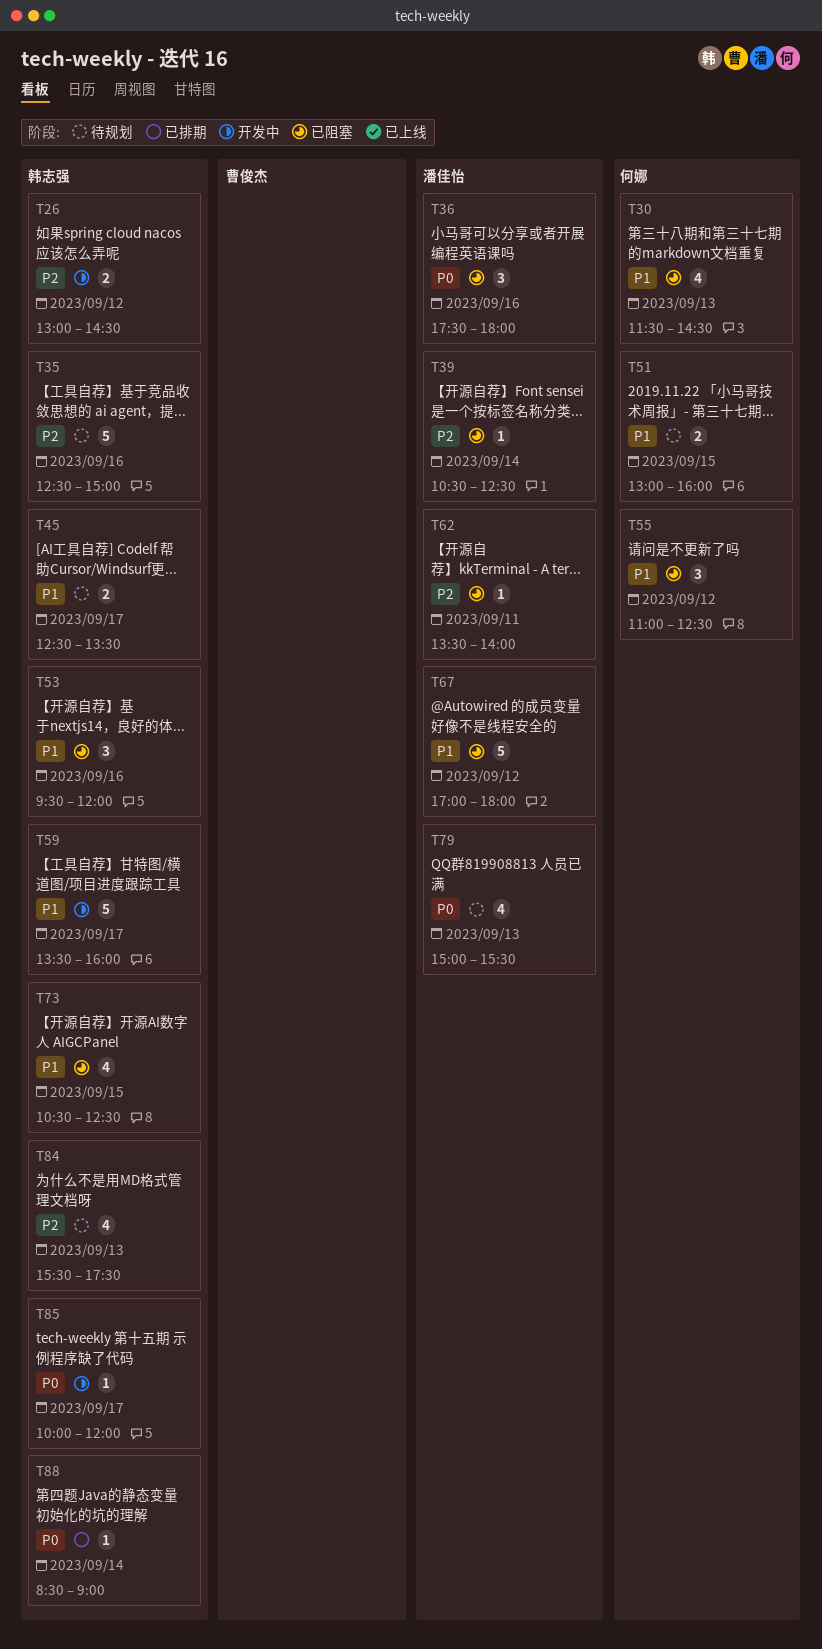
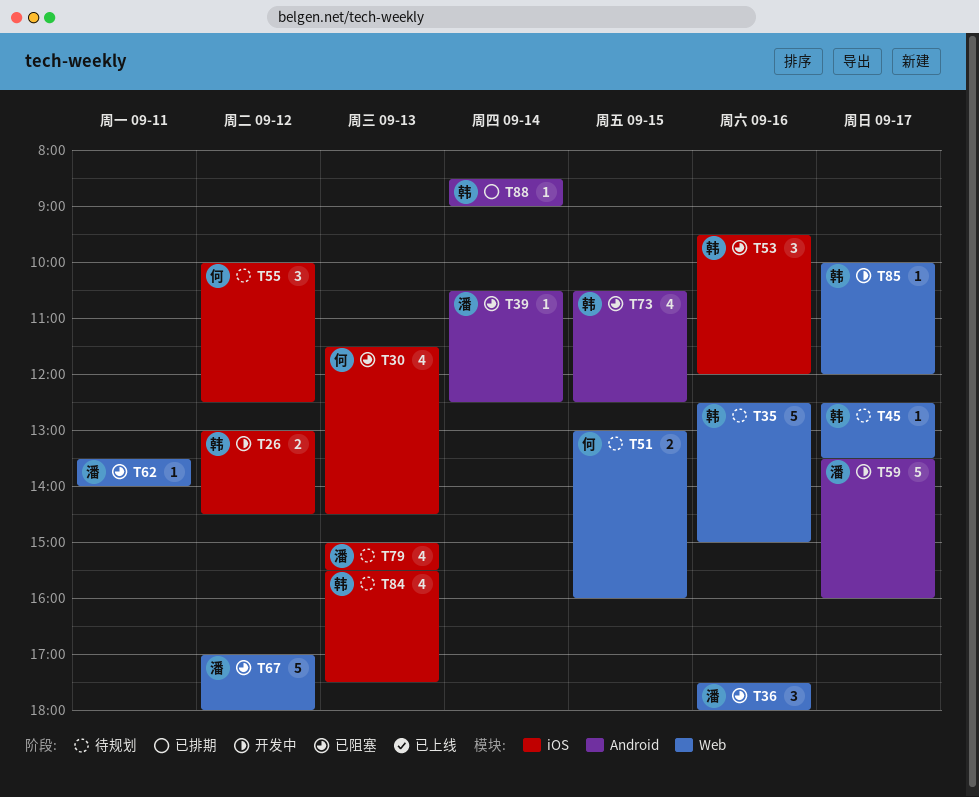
T45, estimate: 2 -> 1
T55, status: 已阻塞 -> 待规划
T55, begins: 11:00 -> 10:00
T59, owner: 韩志强 -> 潘佳怡

